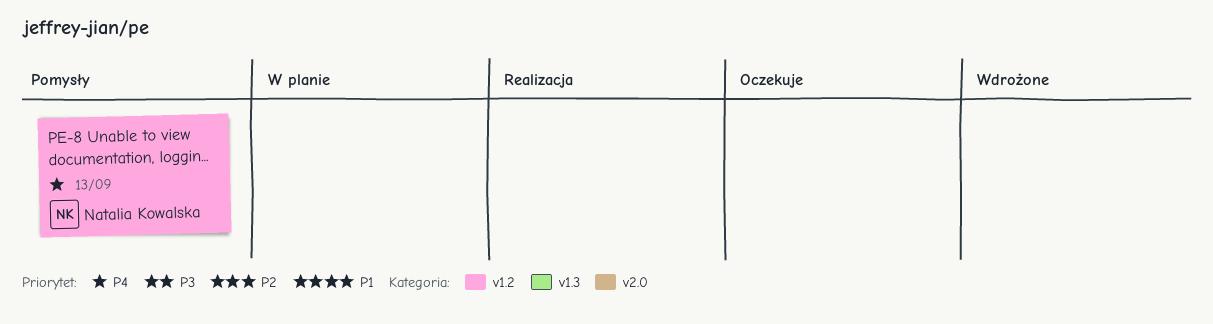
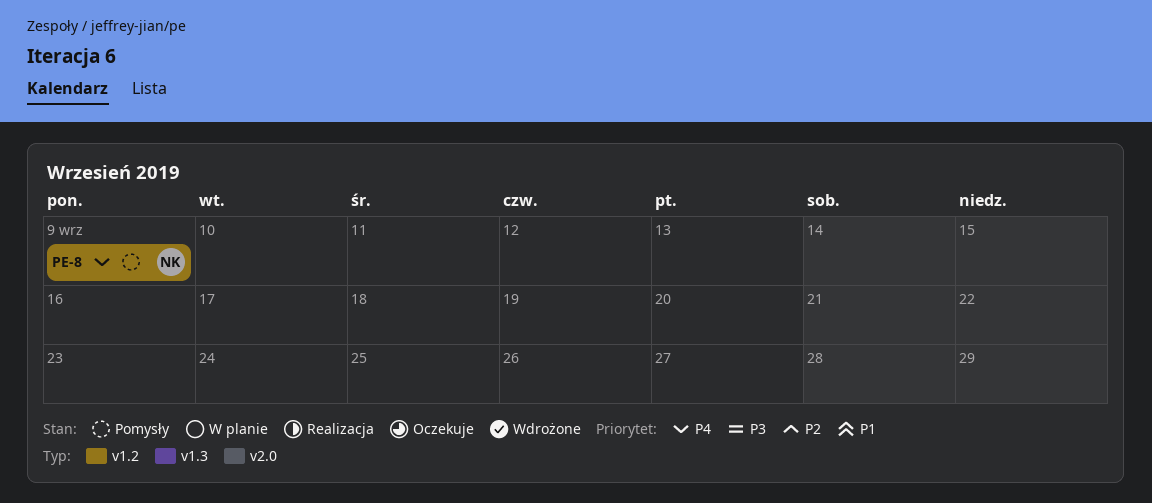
PE-8, due: Sep 13 -> Sep 9

